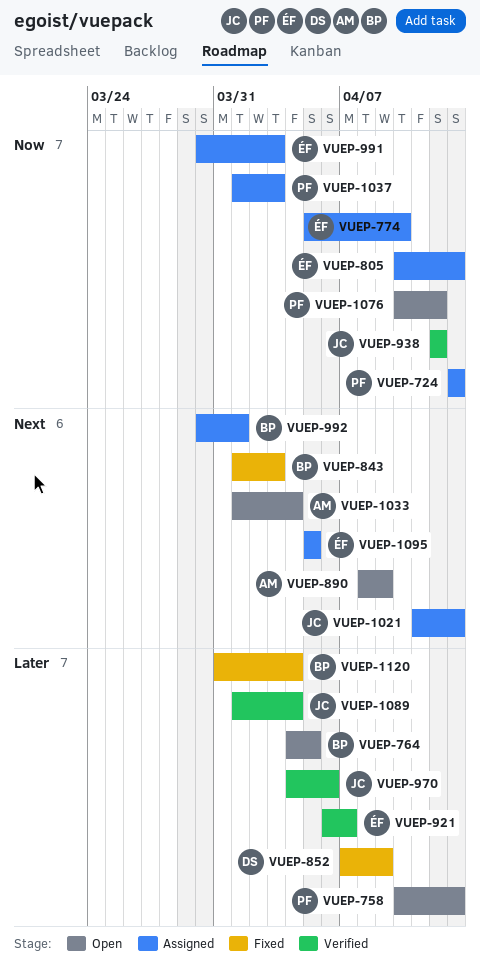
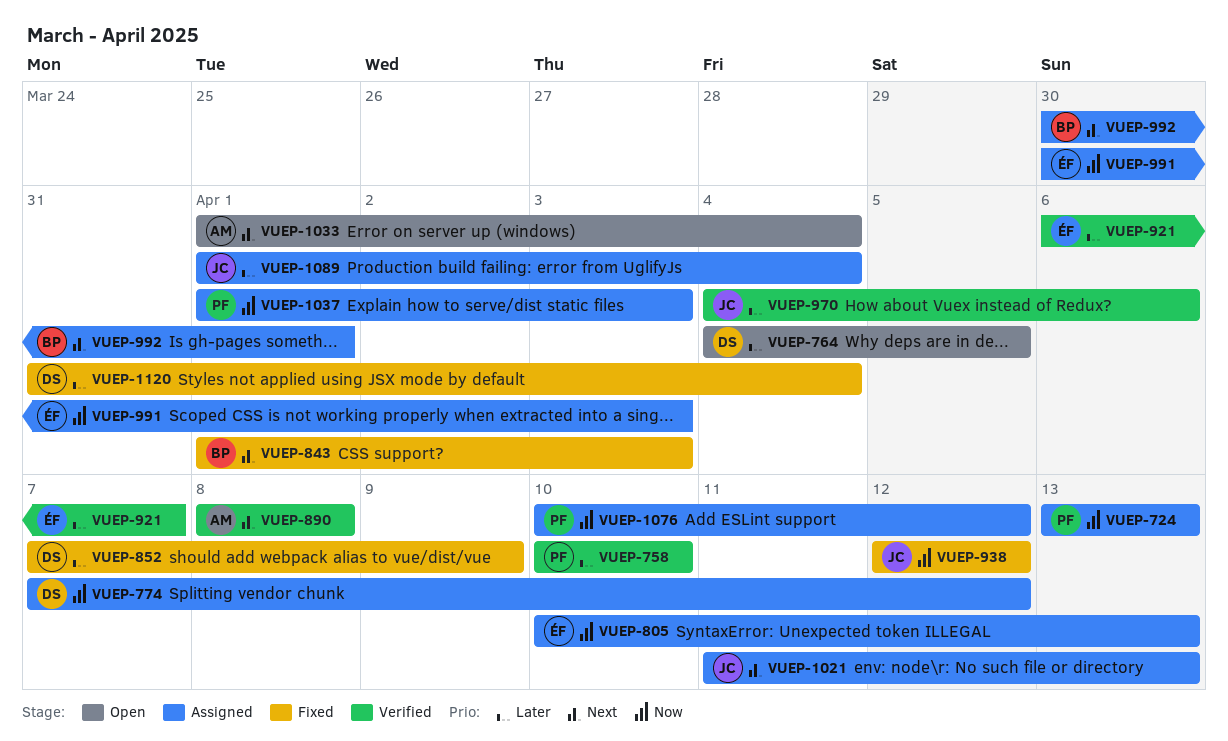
VUEP-758, status: Open -> Verified
VUEP-758, due: Apr 13 -> Apr 10
VUEP-764, owner: BP -> DS
VUEP-774, owner: ÉF -> DS
VUEP-774, start: Apr 5 -> Apr 7
VUEP-774, due: Apr 10 -> Apr 12
VUEP-890, status: Open -> Verified
VUEP-890, due: Apr 9 -> Apr 8
VUEP-938, status: Verified -> Fixed
VUEP-1076, status: Open -> Assigned
VUEP-1089, status: Verified -> Assigned
VUEP-1095: present -> none
VUEP-1120, owner: BP -> DS

